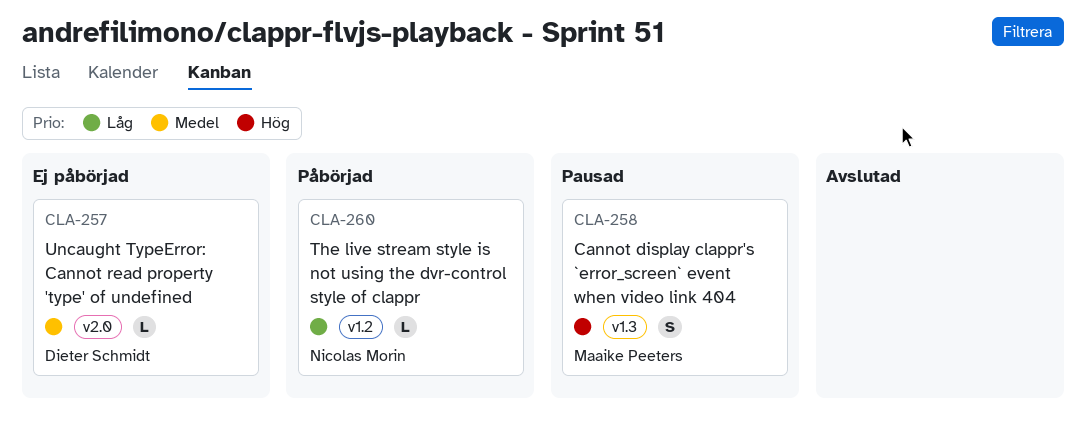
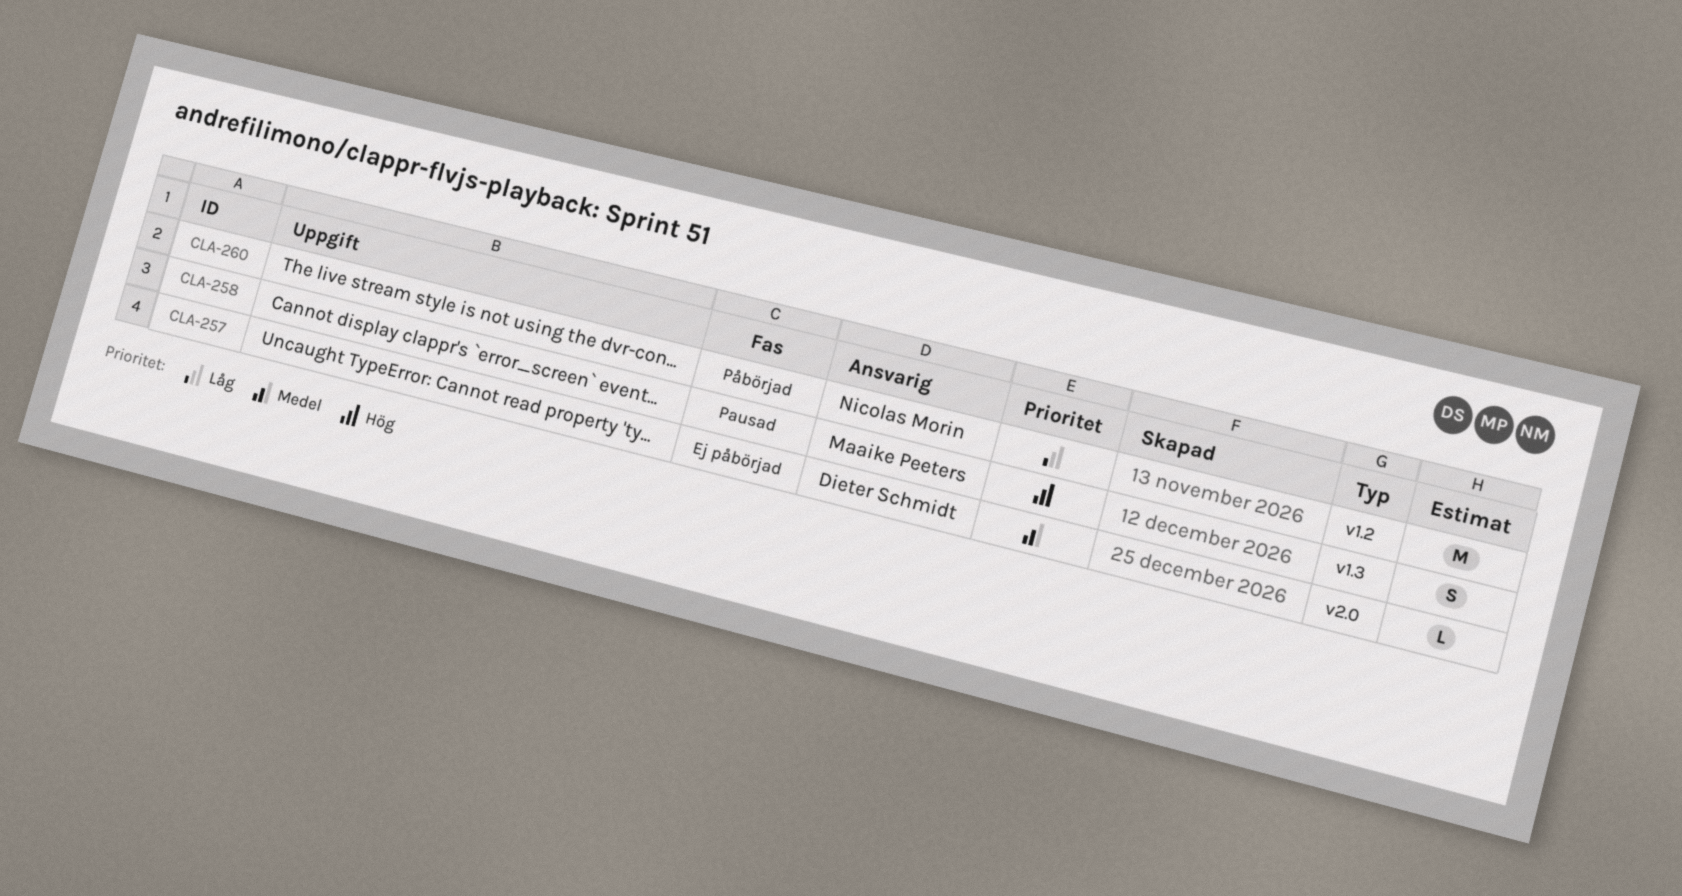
CLA-260, estimate: L -> M

